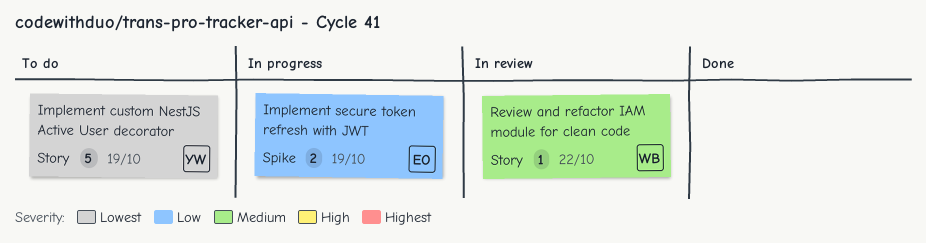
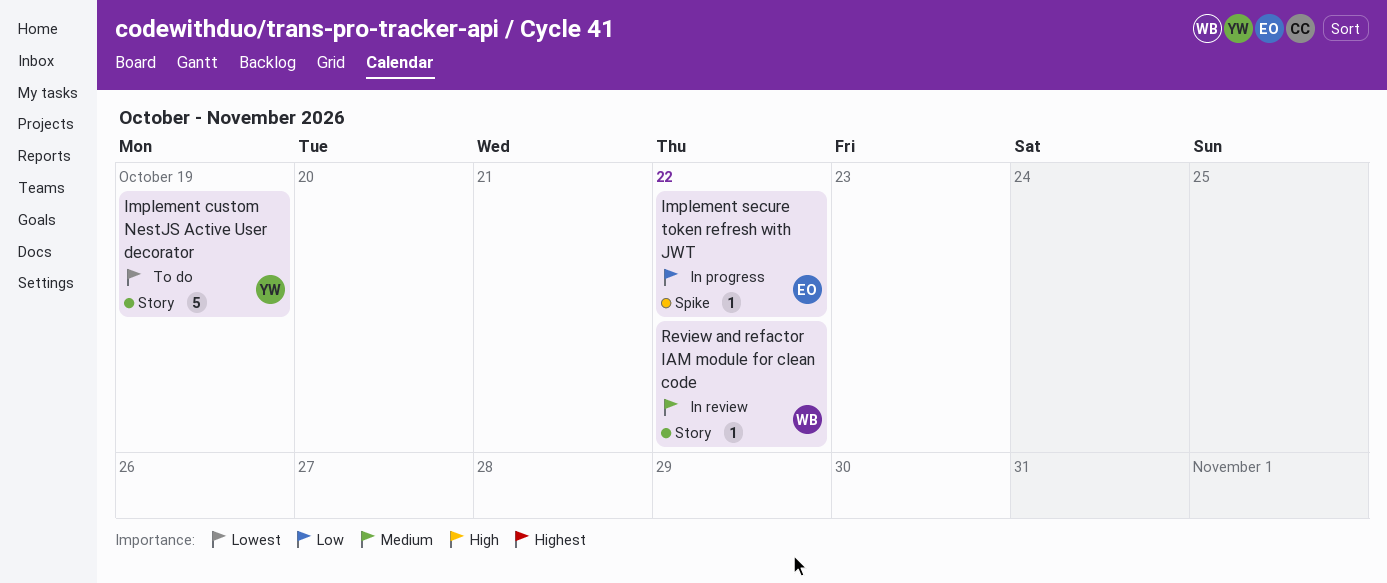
Implement secure token refresh with JWT, estimate: 2 -> 1
Implement secure token refresh with JWT, due: Oct 19 -> Oct 22

